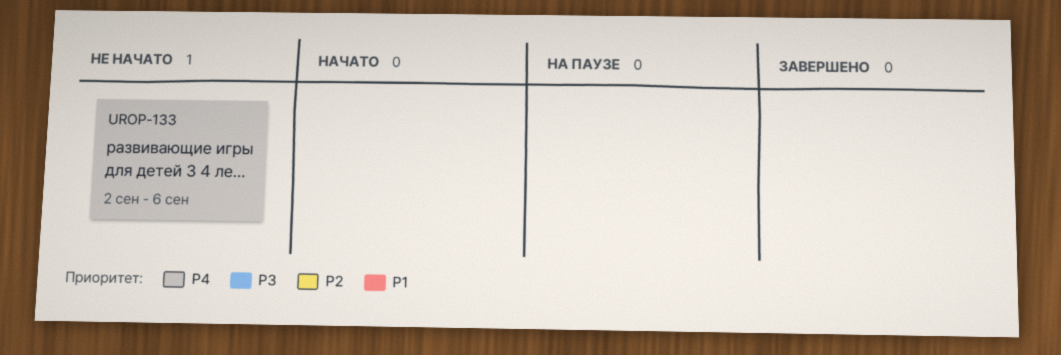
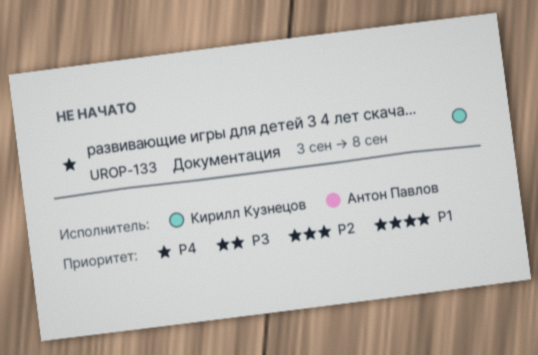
UROP-133, start: Sep 2 -> Sep 3
UROP-133, due: Sep 6 -> Sep 8

